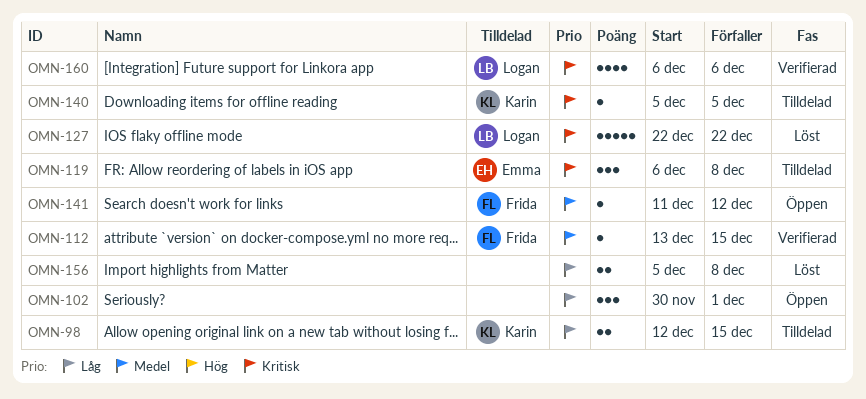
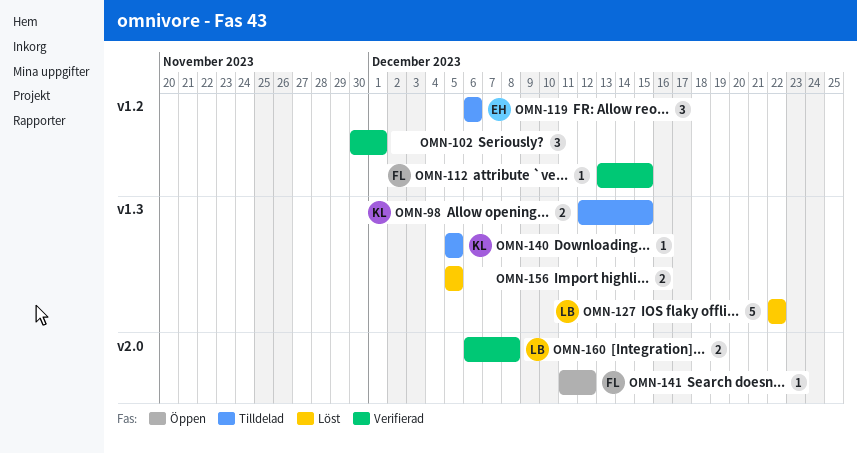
OMN-102, status: Öppen -> Verifierad
OMN-119, due: Dec 8 -> Dec 6
OMN-156, due: Dec 8 -> Dec 5
OMN-160, estimate: 4 -> 2
OMN-160, due: Dec 6 -> Dec 8

